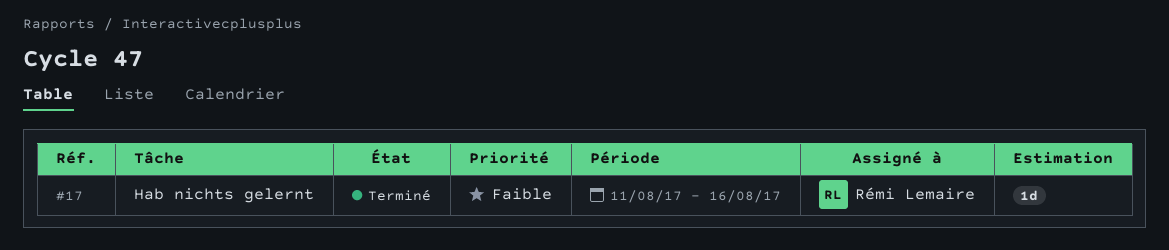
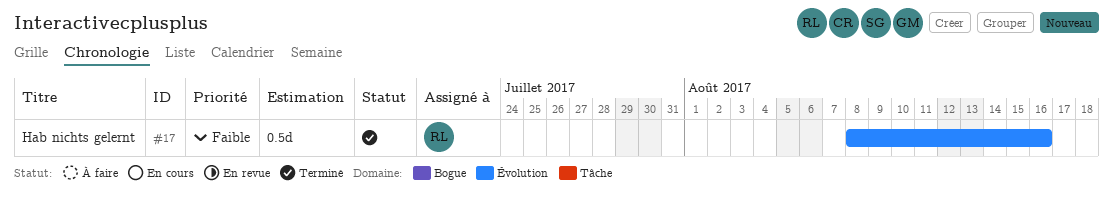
#17, estimate: 1d -> 0.5d
#17, start: Aug 11 -> Aug 8

